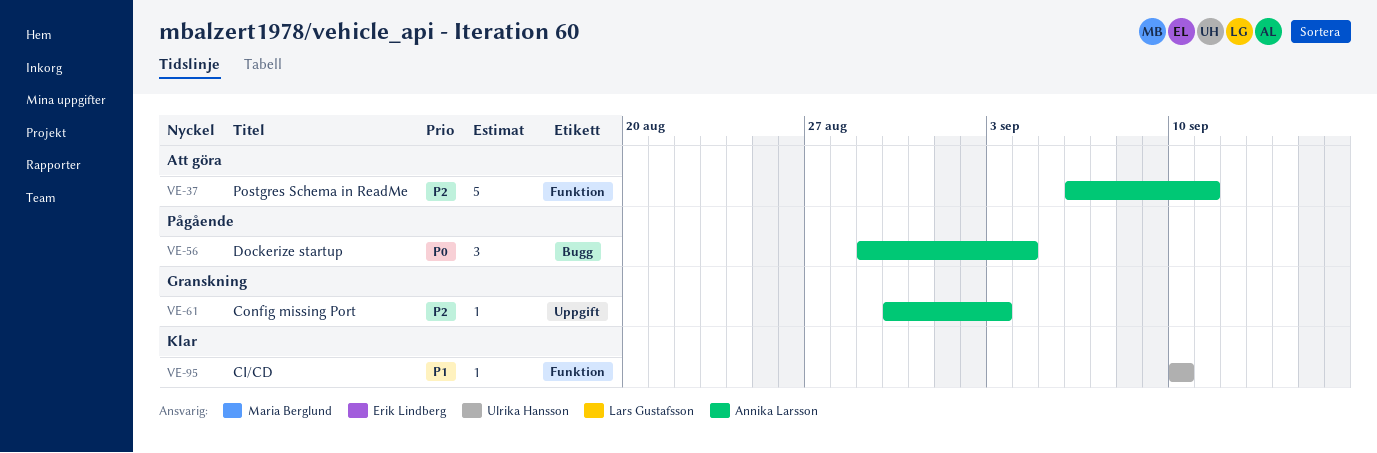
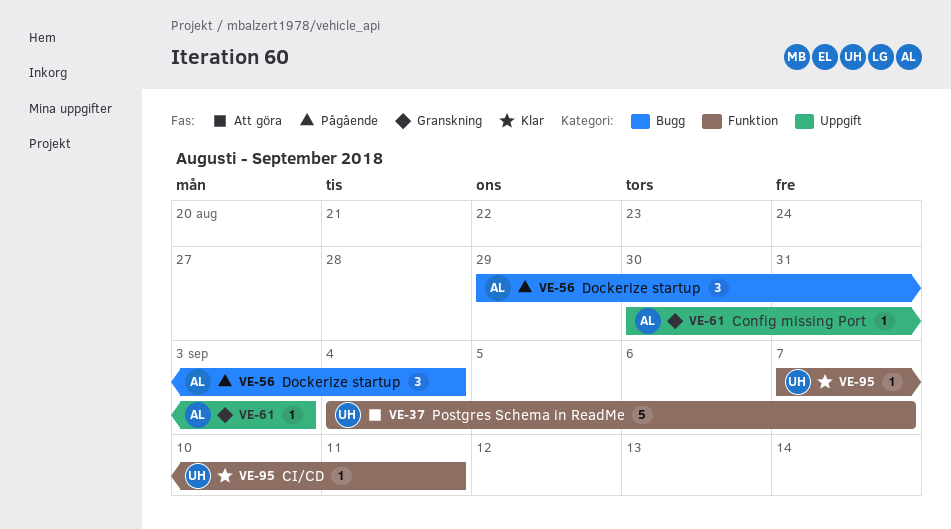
VE-37, owner: Annika Larsson -> Ulrika Hansson
VE-37, start: Sep 6 -> Sep 4
VE-37, due: Sep 11 -> Sep 7
VE-95, start: Sep 10 -> Sep 7
VE-95, due: Sep 10 -> Sep 11

